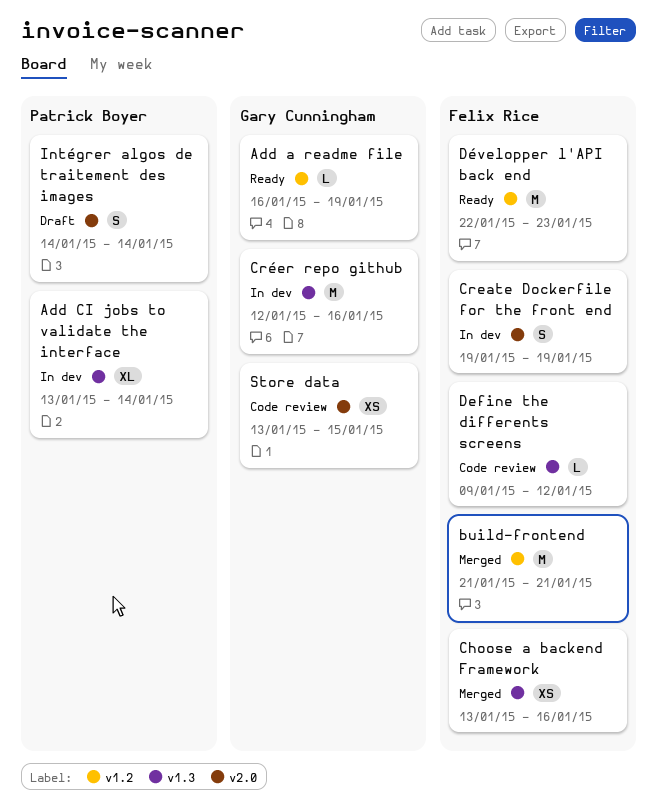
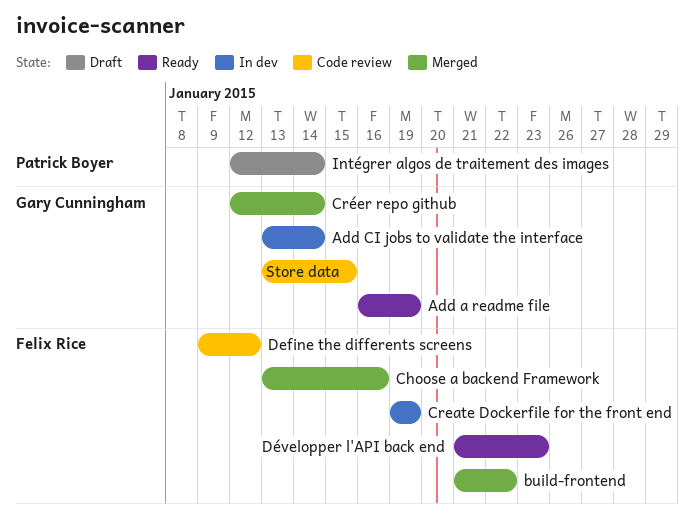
Add CI jobs to validate the interface, owner: Patrick Boyer -> Gary Cunningham
build-frontend, due: Jan 21 -> Jan 22
Créer repo github, status: In dev -> Merged
Créer repo github, due: Jan 16 -> Jan 14
Développer l'API back end, start: Jan 22 -> Jan 21
Intégrer algos de traitement des images, start: Jan 14 -> Jan 12

